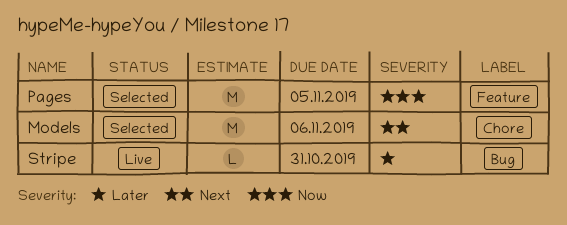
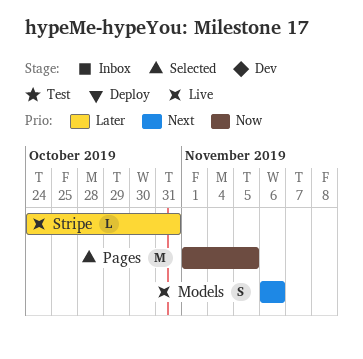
Models, status: Selected -> Live
Models, estimate: M -> S

